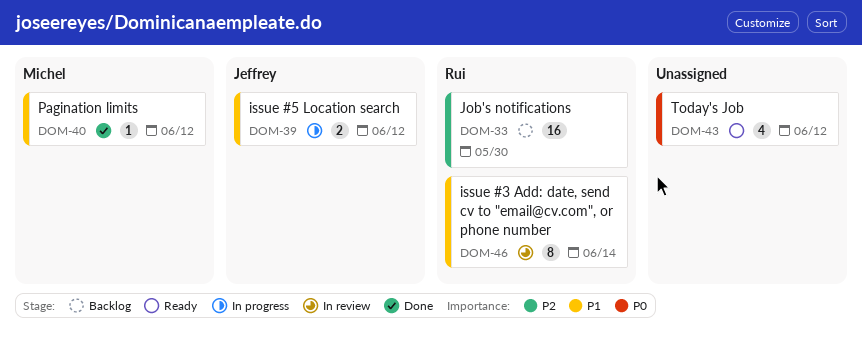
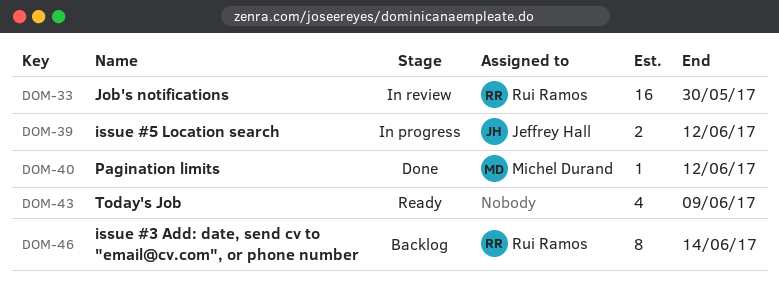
DOM-33, status: Backlog -> In review
DOM-43, due: Jun 12 -> Jun 9
DOM-46, status: In review -> Backlog

